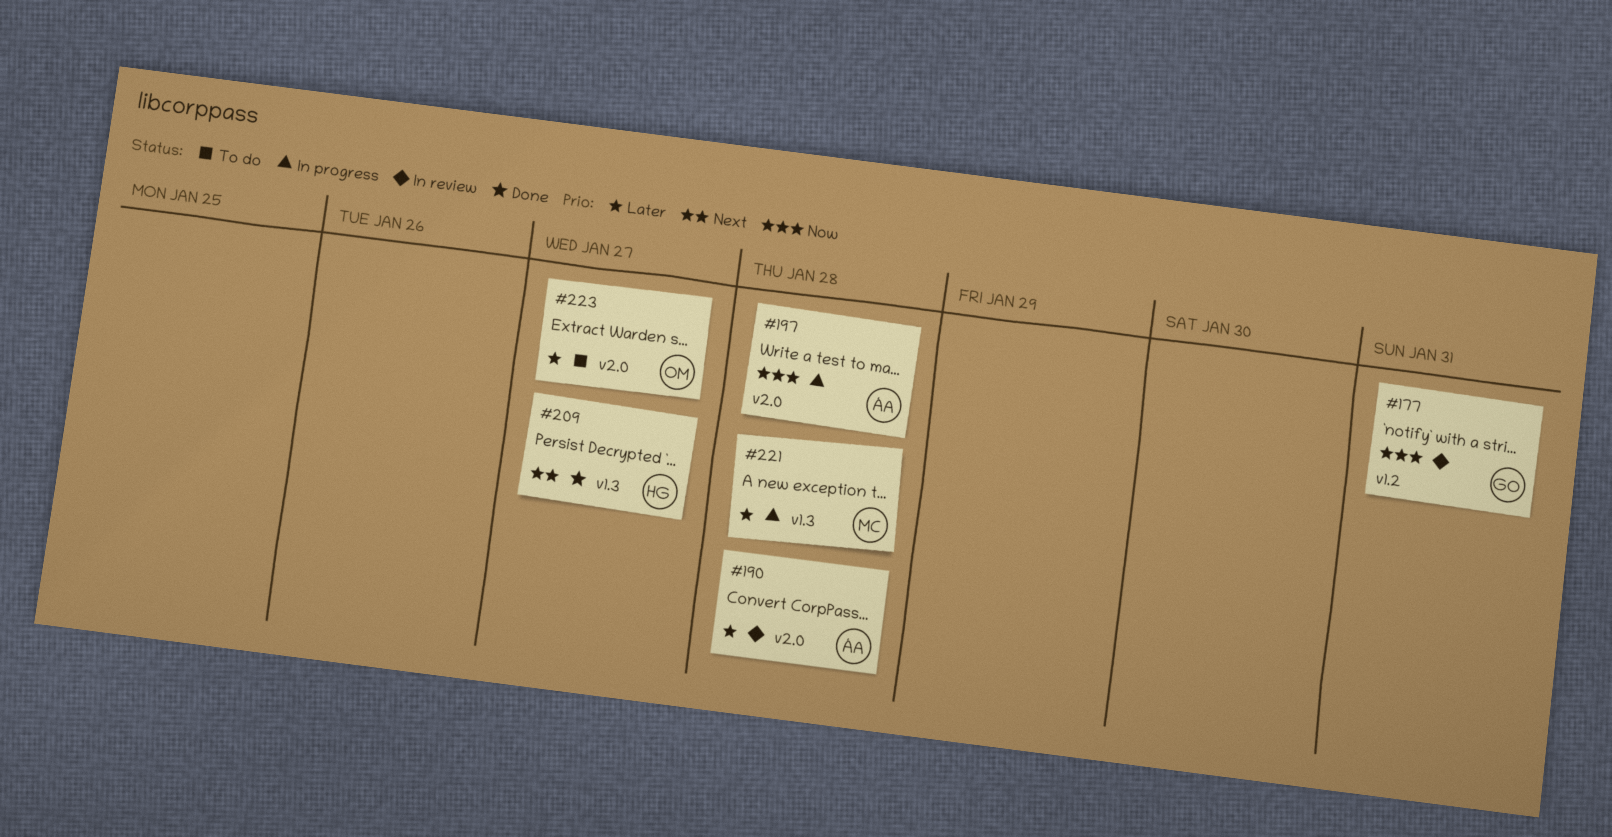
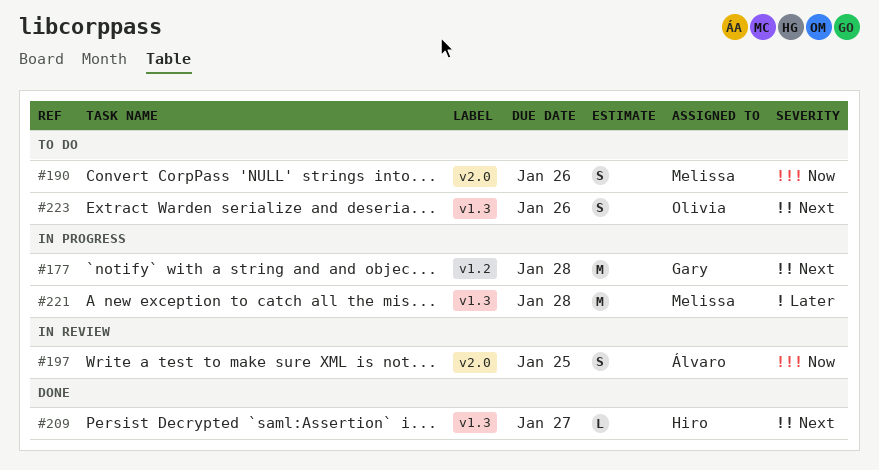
#177, status: In review -> In progress
#177, priority: Now -> Next
#177, due: Jan 31 -> Jan 28
#190, status: In review -> To do
#190, owner: Álvaro -> Melissa
#190, priority: Later -> Now
#190, due: Jan 28 -> Jan 26
#197, status: In progress -> In review
#197, due: Jan 28 -> Jan 25
#223, priority: Later -> Next
#223, label: v2.0 -> v1.3
#223, due: Jan 27 -> Jan 26

